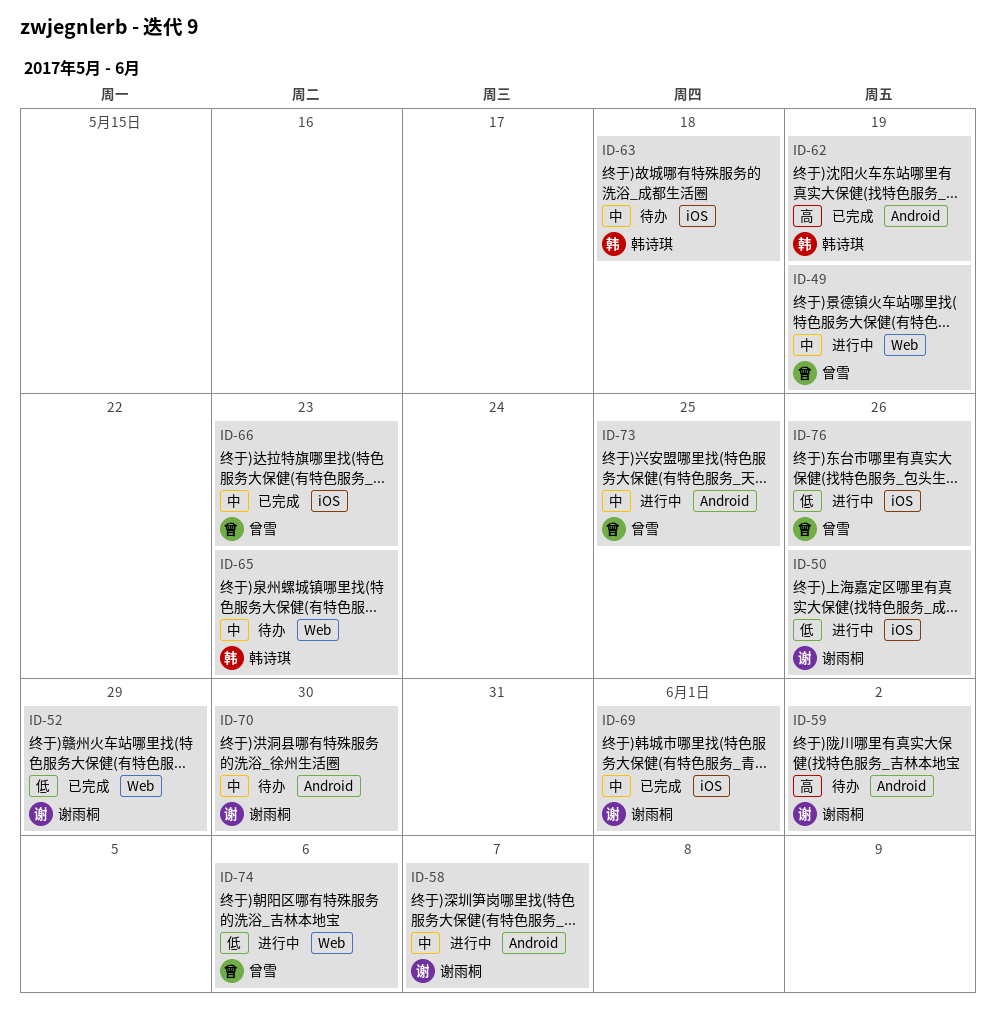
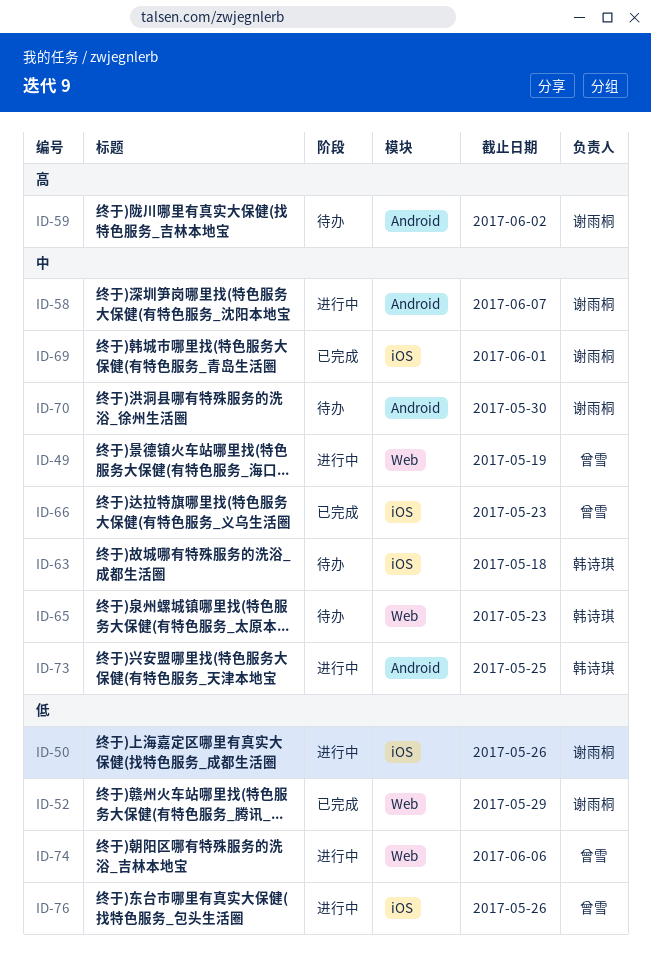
ID-62: present -> none
ID-73, owner: 曾雪 -> 韩诗琪

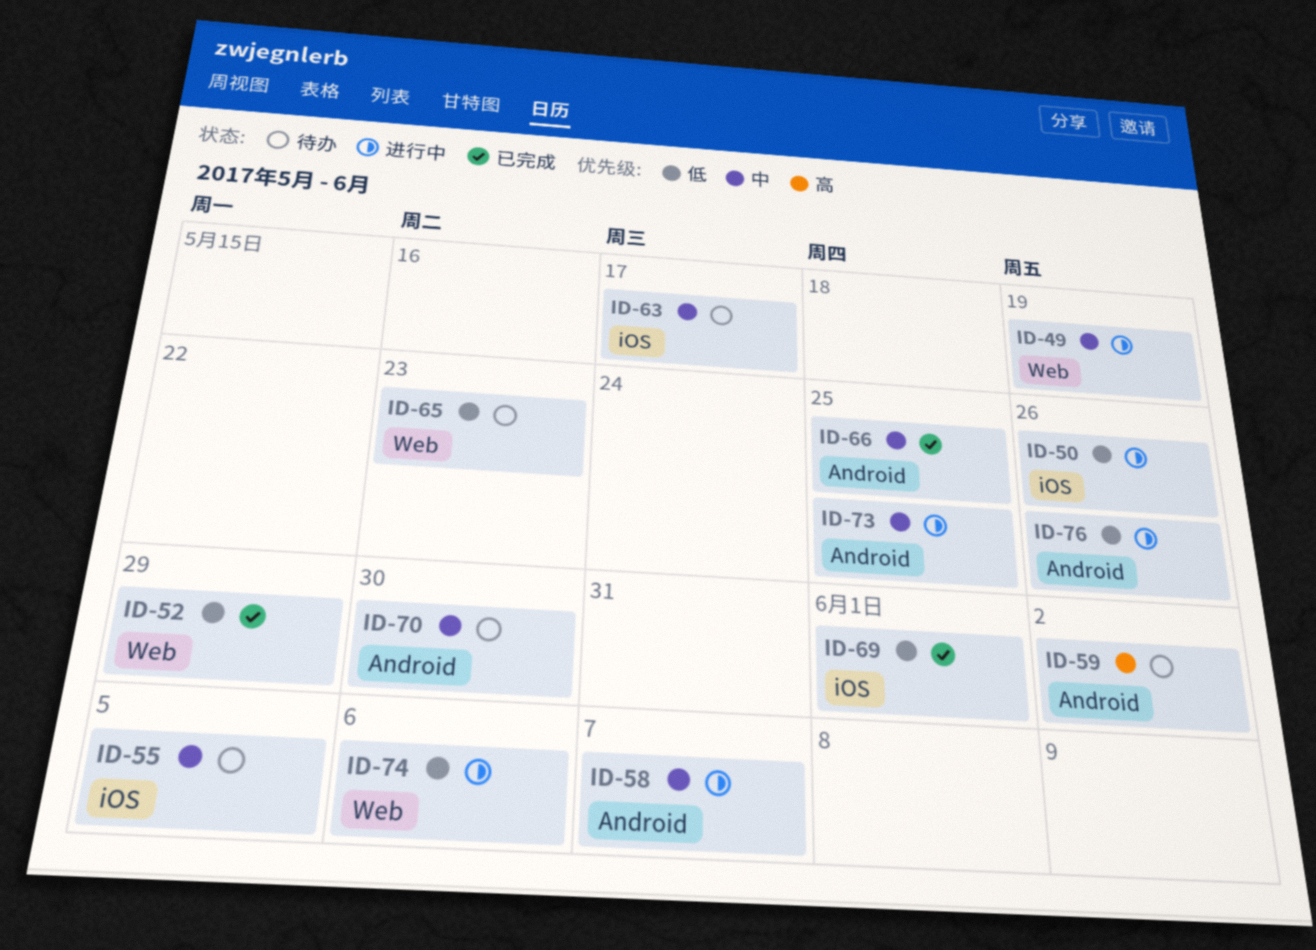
ID-55: none -> present
ID-63, due: May 18 -> May 17
ID-65, priority: 中 -> 低
ID-66, label: iOS -> Android
ID-66, due: May 23 -> May 25
ID-69, priority: 中 -> 低
ID-76, label: iOS -> Android

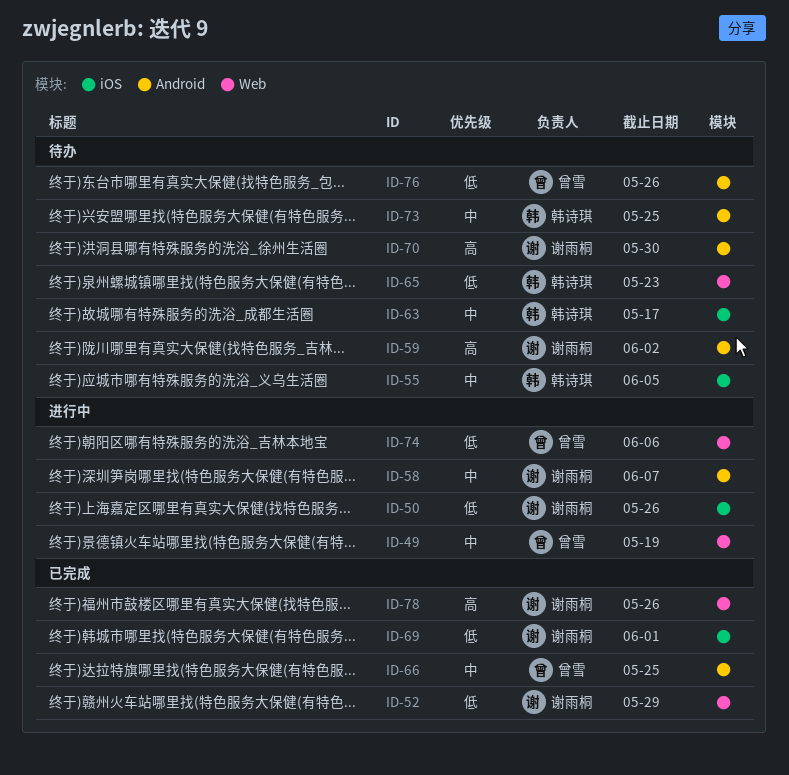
ID-70, priority: 中 -> 高
ID-73, status: 进行中 -> 待办
ID-76, status: 进行中 -> 待办
ID-78: none -> present

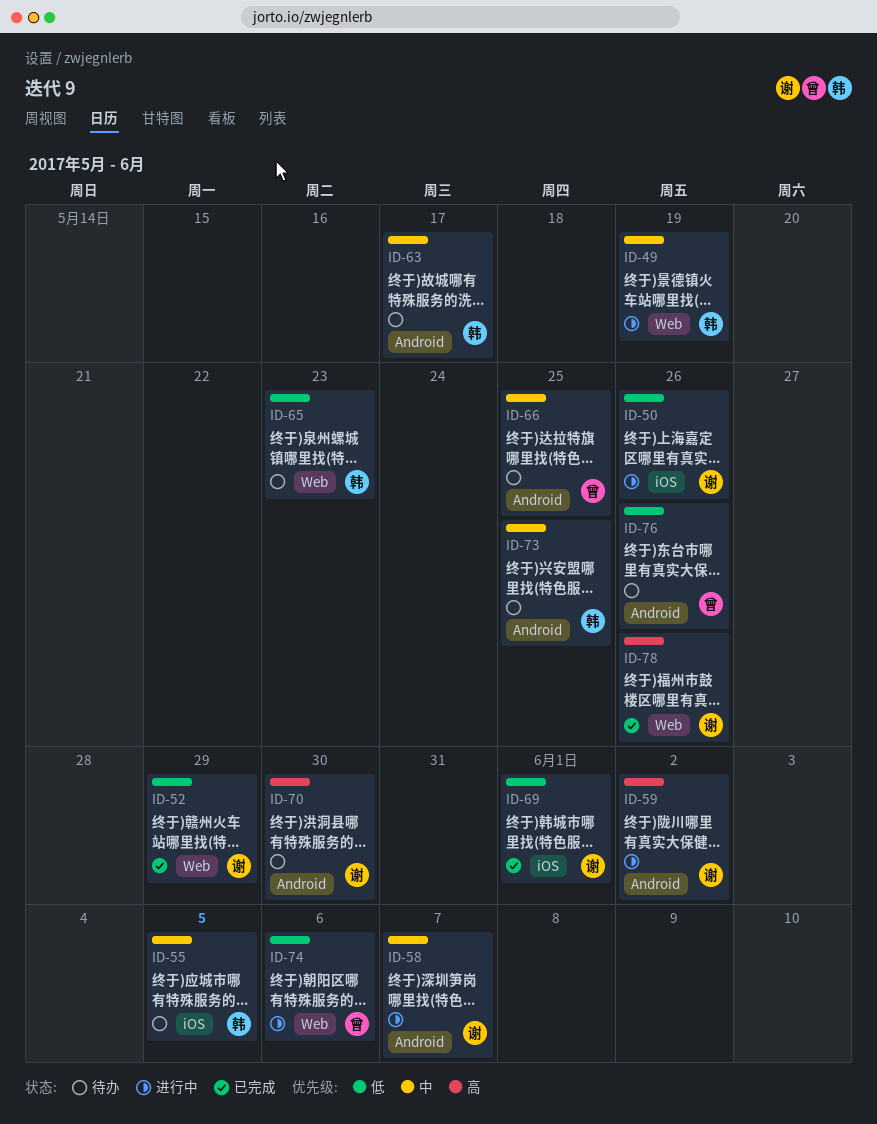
ID-49, owner: 曾雪 -> 韩诗琪
ID-59, status: 待办 -> 进行中
ID-63, label: iOS -> Android
ID-66, status: 已完成 -> 待办

